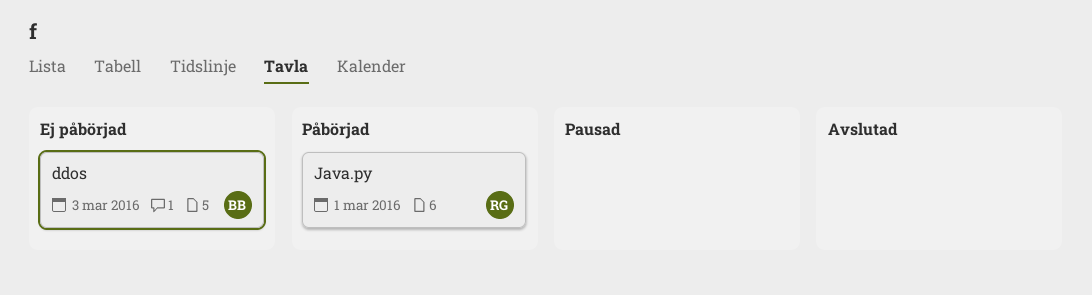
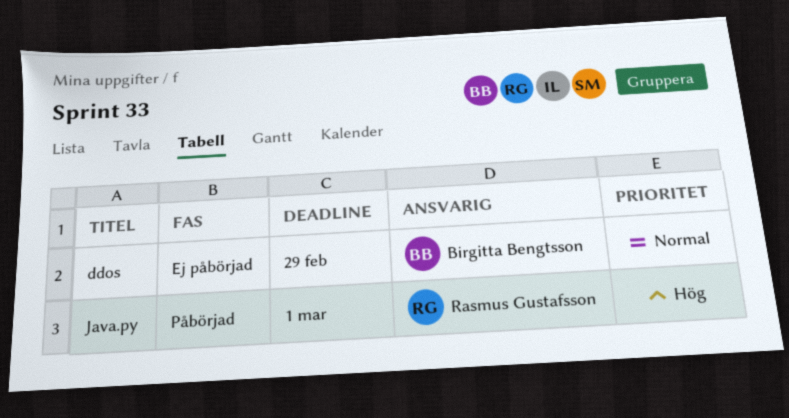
ddos, due: Mar 3 -> Feb 29

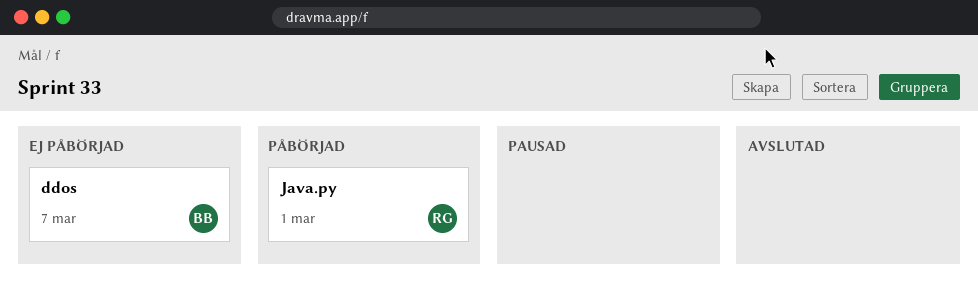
ddos, due: Feb 29 -> Mar 7

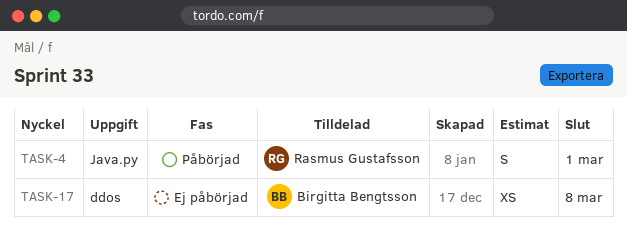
ddos, due: Mar 7 -> Mar 8

